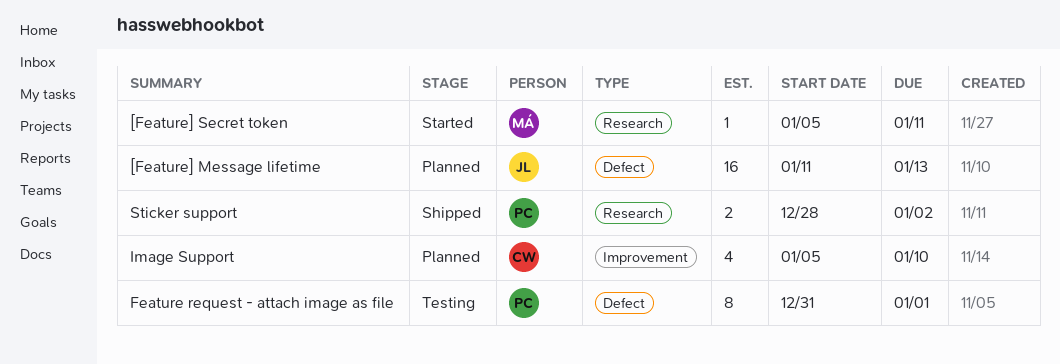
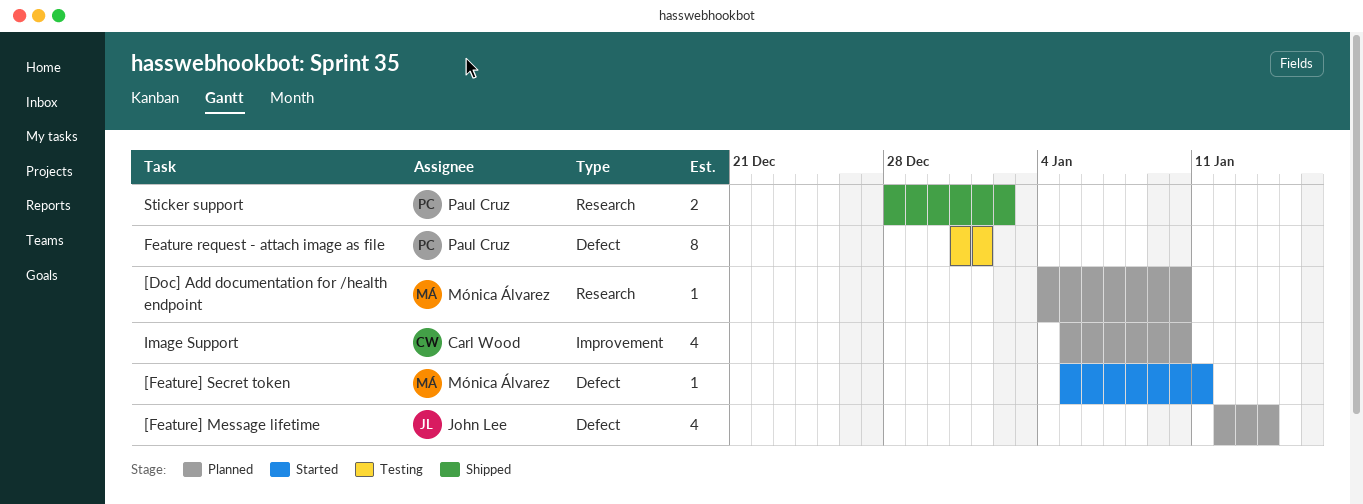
[Doc] Add documentation for /health endpoint: none -> present
[Feature] Message lifetime, estimate: 16 -> 4
[Feature] Message lifetime, start: Jan 11 -> Jan 12
[Feature] Message lifetime, due: Jan 13 -> Jan 14
[Feature] Secret token, label: Research -> Defect

